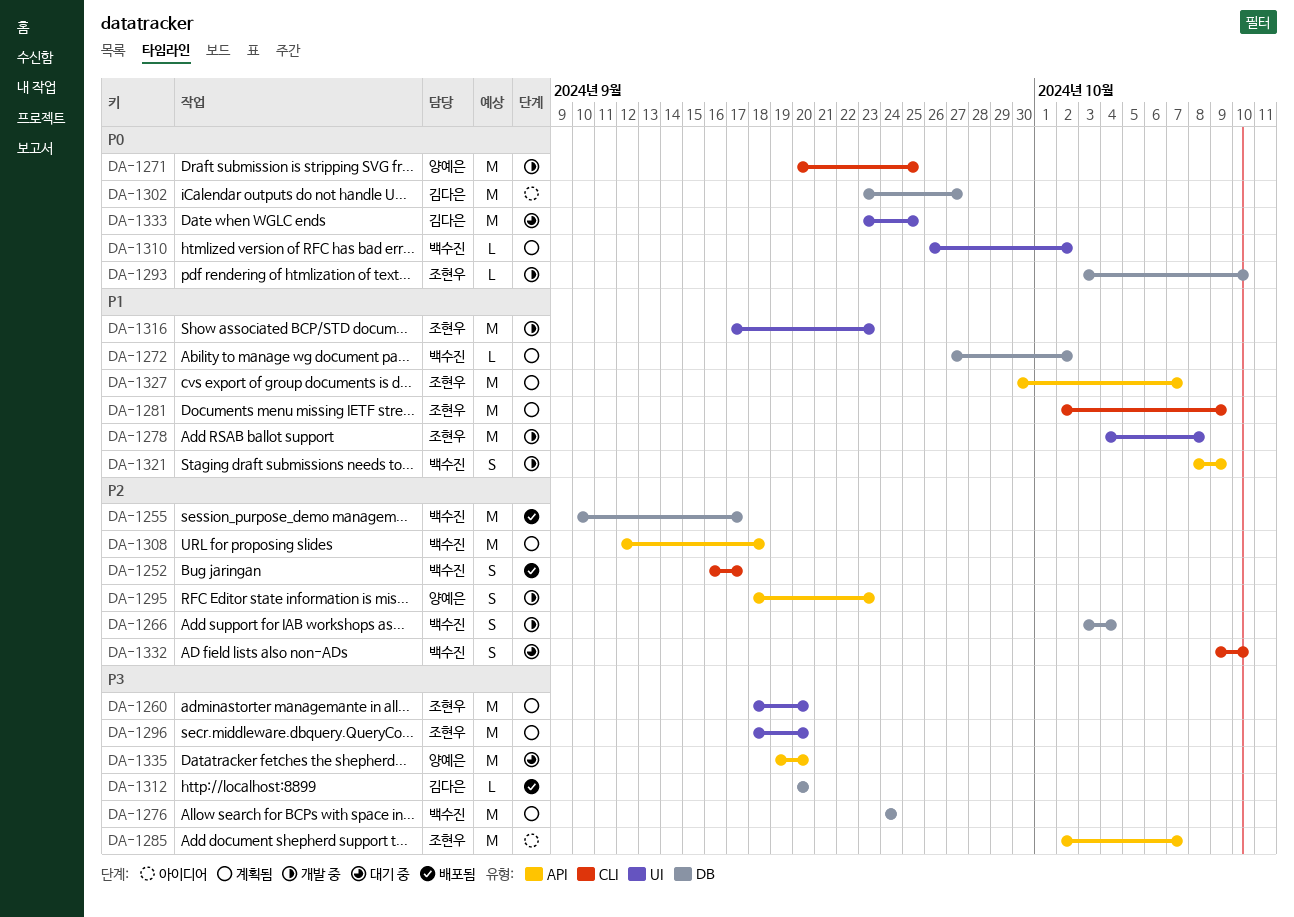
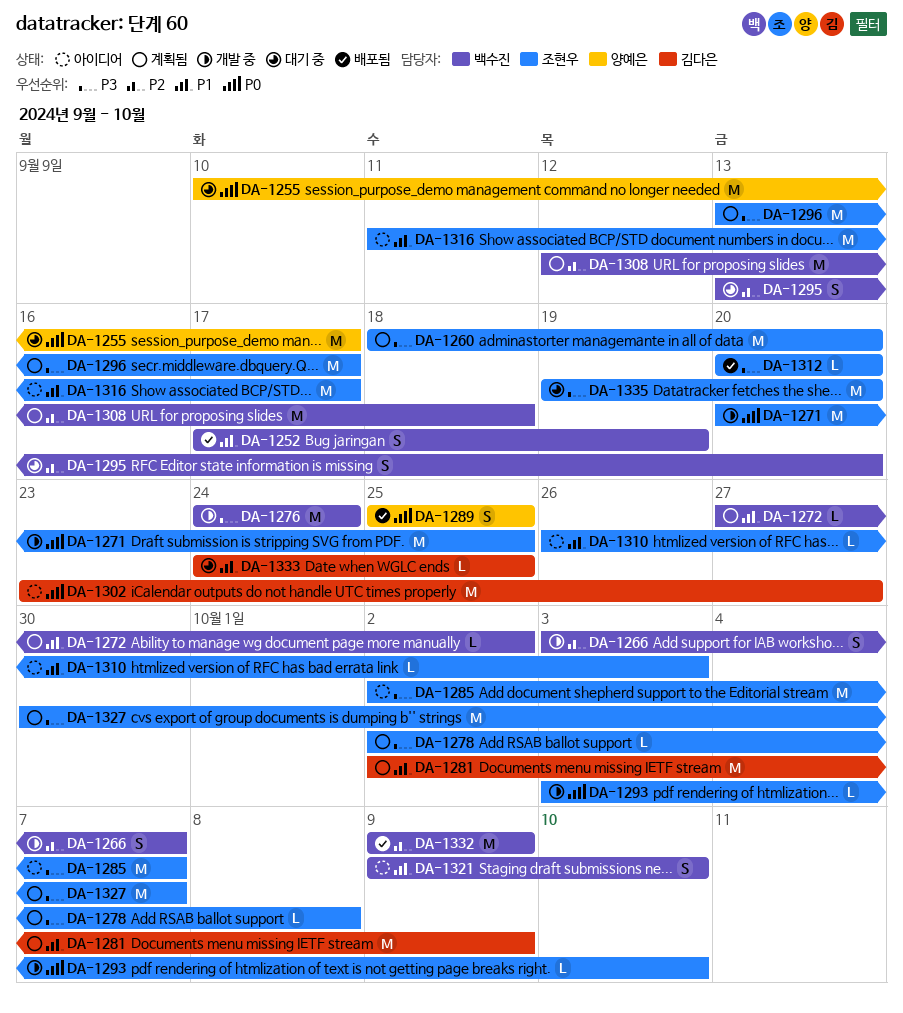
DA-1252, priority: P2 -> P1
DA-1252, start: Sep 16 -> Sep 17
DA-1252, due: Sep 17 -> Sep 19
DA-1255, status: 배포됨 -> 대기 중
DA-1255, owner: 백수진 -> 양예은
DA-1255, priority: P2 -> P0
DA-1266, due: Oct 4 -> Oct 7
DA-1271, owner: 양예은 -> 조현우
DA-1276, status: 계획됨 -> 개발 중
DA-1278, status: 개발 중 -> 계획됨
DA-1278, priority: P1 -> P3
DA-1278, estimate: M -> L
DA-1278, start: Oct 4 -> Oct 2
DA-1281, owner: 조현우 -> 김다은
DA-1289: none -> present
DA-1295, status: 개발 중 -> 대기 중
DA-1295, owner: 양예은 -> 백수진
DA-1295, start: Sep 18 -> Sep 13
DA-1295, due: Sep 23 -> Sep 20
DA-1296, start: Sep 18 -> Sep 13
DA-1296, due: Sep 20 -> Sep 17
DA-1310, status: 계획됨 -> 아이디어
DA-1310, owner: 백수진 -> 조현우
DA-1310, priority: P0 -> P1
DA-1310, due: Oct 2 -> Oct 3
DA-1312, owner: 김다은 -> 조현우
DA-1316, status: 개발 중 -> 아이디어
DA-1316, start: Sep 17 -> Sep 11
DA-1316, due: Sep 23 -> Sep 17
DA-1321, status: 개발 중 -> 아이디어
DA-1321, start: Oct 8 -> Oct 9
DA-1321, due: Oct 9 -> Oct 10
DA-1327, priority: P1 -> P3
DA-1332, status: 대기 중 -> 배포됨
DA-1332, estimate: S -> M
DA-1332, due: Oct 10 -> Oct 9
DA-1333, priority: P0 -> P1
DA-1333, estimate: M -> L
DA-1333, start: Sep 23 -> Sep 24
DA-1335, owner: 양예은 -> 조현우

